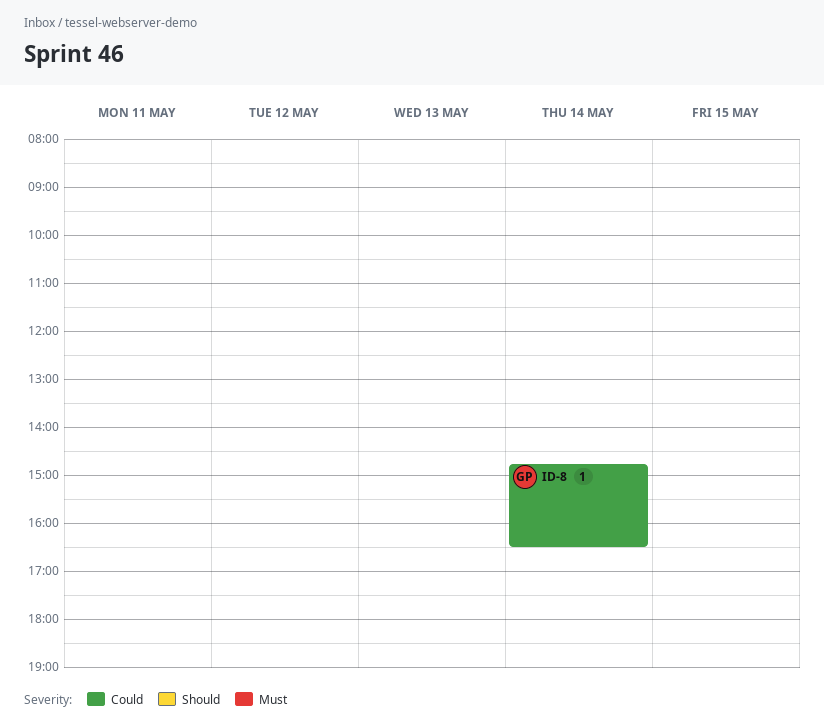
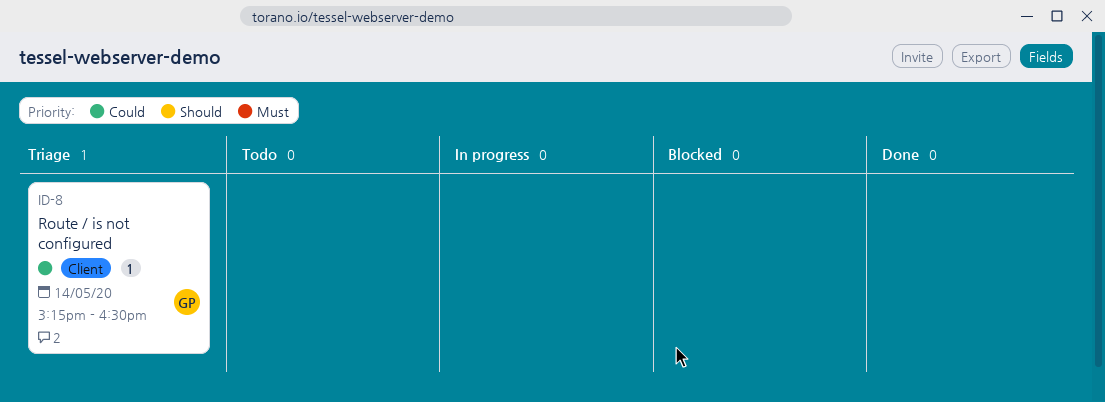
ID-8, begins: 14:45 -> 15:15

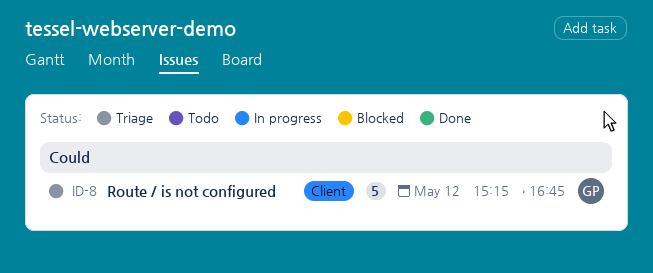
ID-8, estimate: 1 -> 5
ID-8, day: May 14 -> May 12
ID-8, ends: 16:30 -> 16:45

